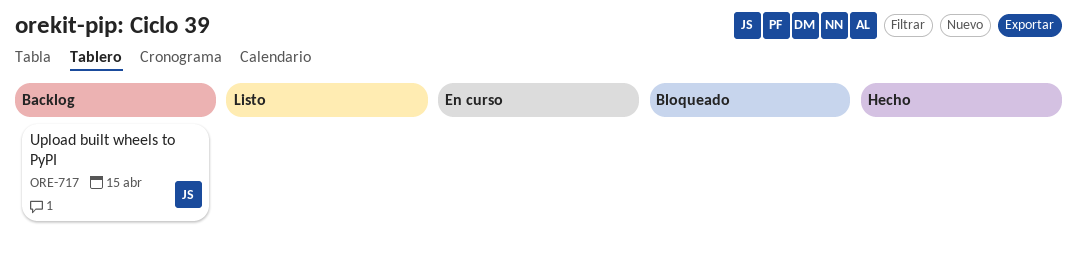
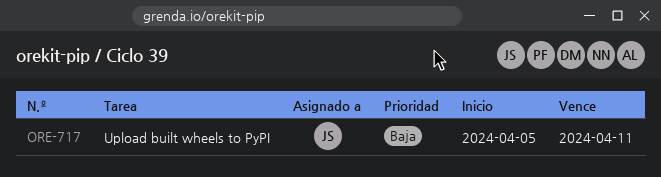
ORE-717, due: Apr 15 -> Apr 11

